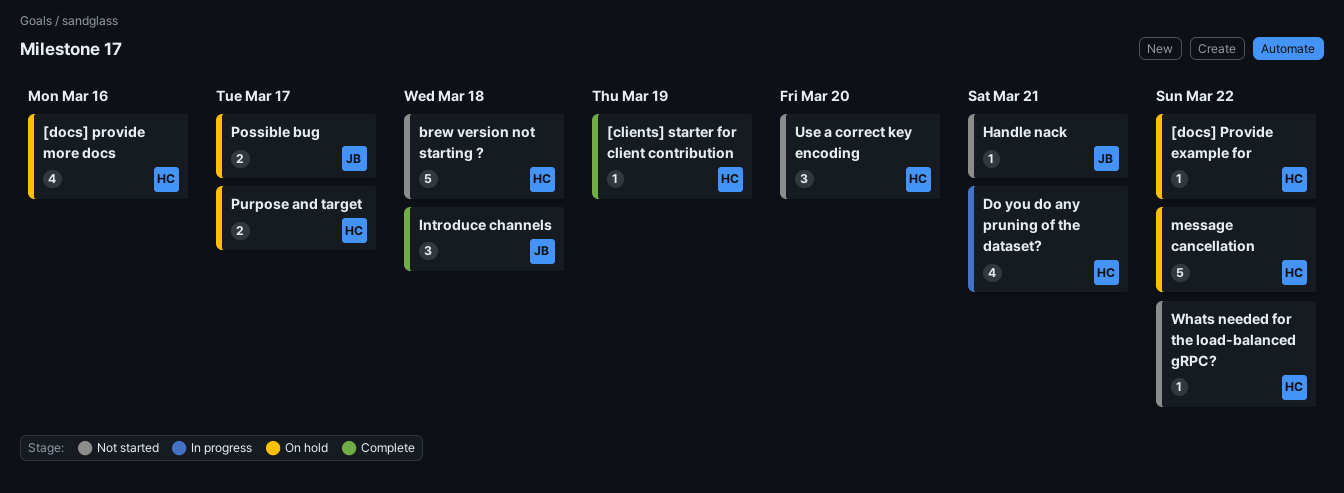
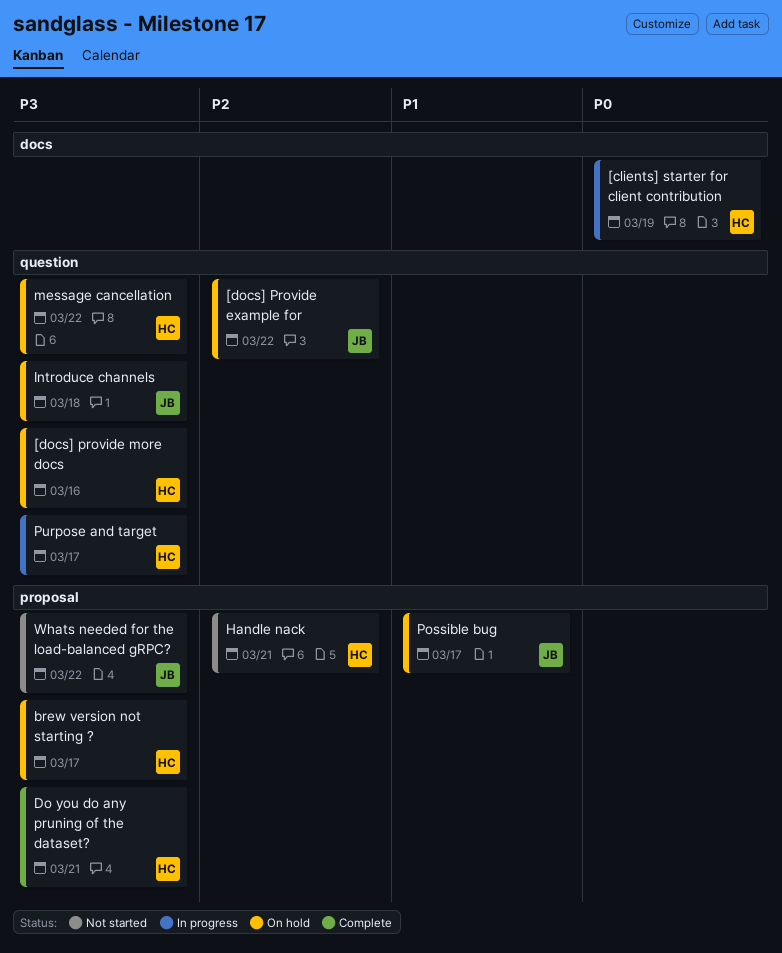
[clients] starter for client contribution, status: Complete -> In progress
[docs] Provide example for, owner: HC -> JB
brew version not starting ?, status: Not started -> On hold
brew version not starting ?, due: Mar 18 -> Mar 17
Do you do any pruning of the dataset?, status: In progress -> Complete
Handle nack, owner: JB -> HC
Introduce channels, status: Complete -> On hold
Purpose and target, status: On hold -> In progress
Use a correct key encoding: present -> none
Whats needed for the load-balanced gRPC?, owner: HC -> JB

